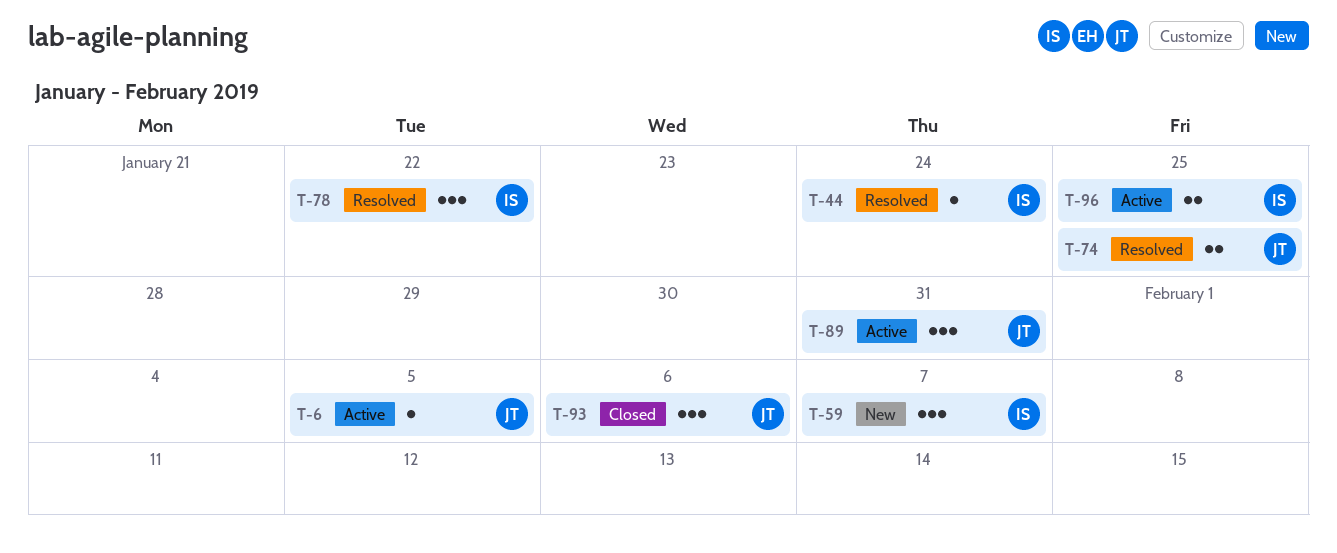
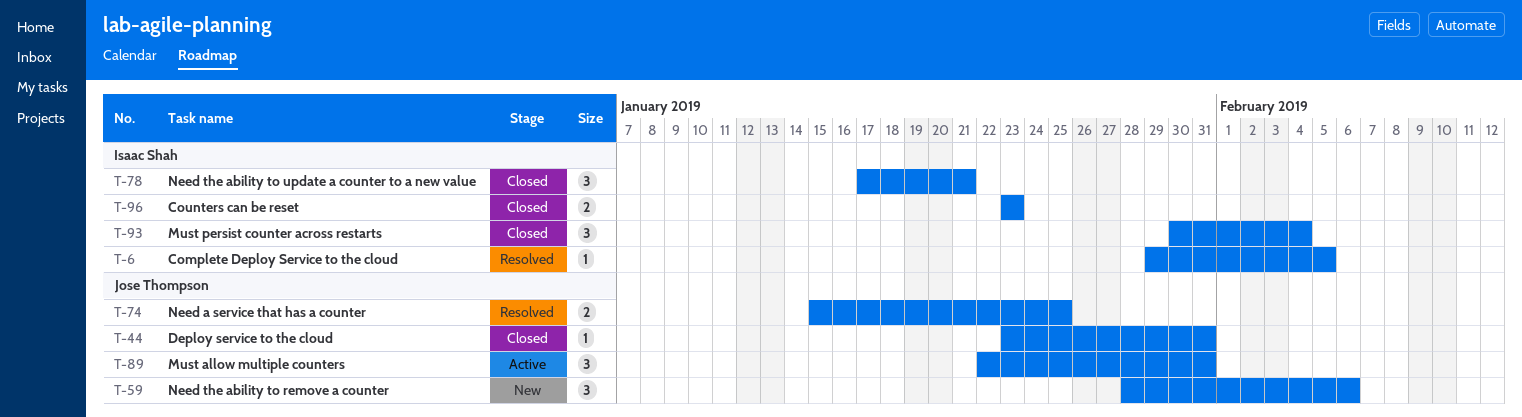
T-6, status: Active -> Resolved
T-6, owner: Jose Thompson -> Isaac Shah
T-44, status: Resolved -> Closed
T-44, owner: Isaac Shah -> Jose Thompson
T-44, due: Jan 24 -> Jan 31
T-59, owner: Isaac Shah -> Jose Thompson
T-59, due: Feb 7 -> Feb 6
T-78, status: Resolved -> Closed
T-78, due: Jan 22 -> Jan 21
T-93, owner: Jose Thompson -> Isaac Shah
T-93, due: Feb 6 -> Feb 4
T-96, status: Active -> Closed
T-96, due: Jan 25 -> Jan 23

